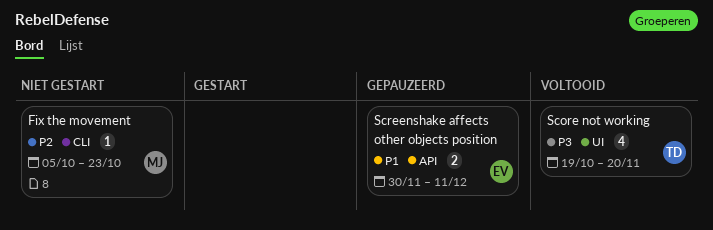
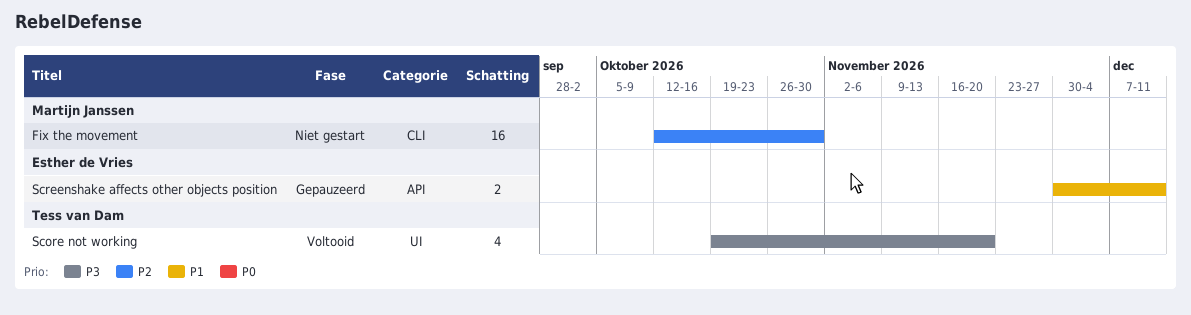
Fix the movement, estimate: 1 -> 16
Fix the movement, start: Oct 5 -> Oct 12
Fix the movement, due: Oct 23 -> Oct 30

